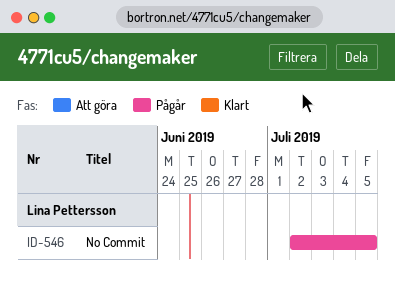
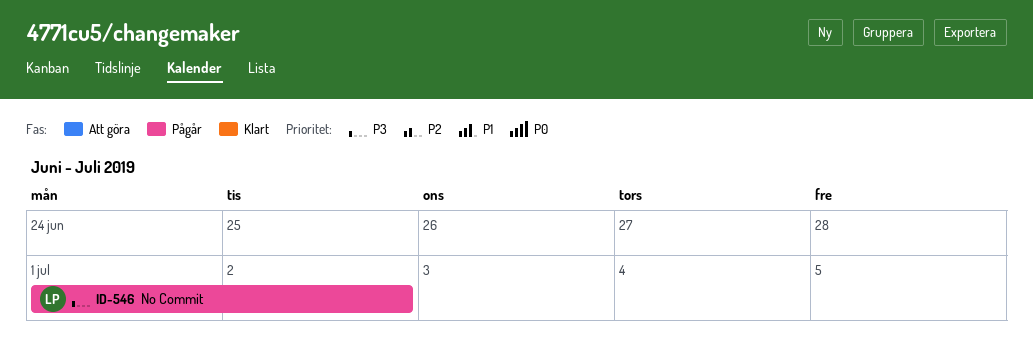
ID-546, start: Jul 2 -> Jul 1
ID-546, due: Jul 5 -> Jul 2

